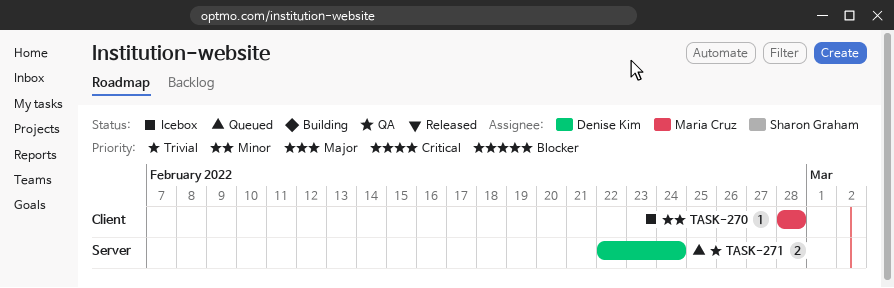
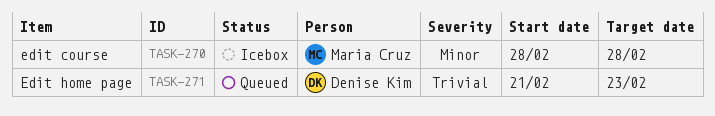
TASK-271, start: Feb 22 -> Feb 21
TASK-271, due: Feb 24 -> Feb 23

